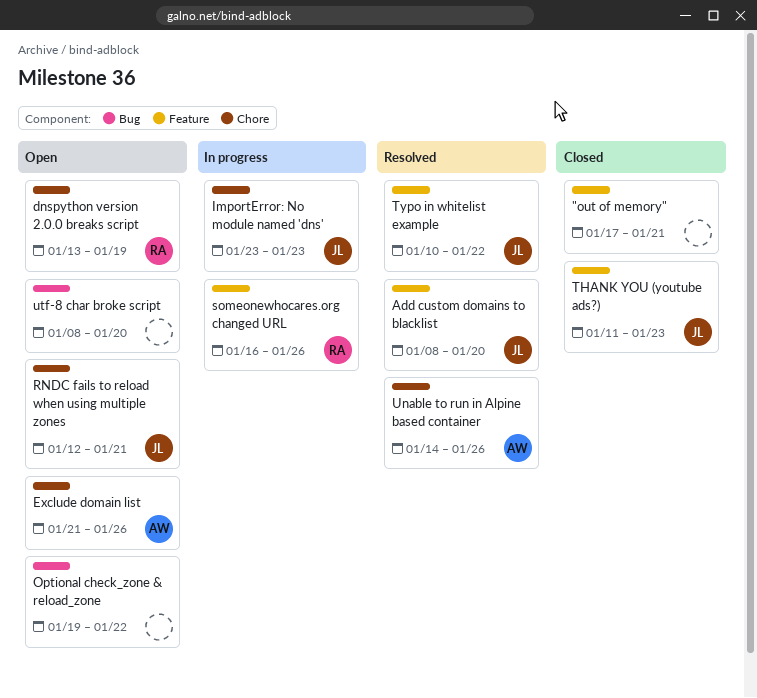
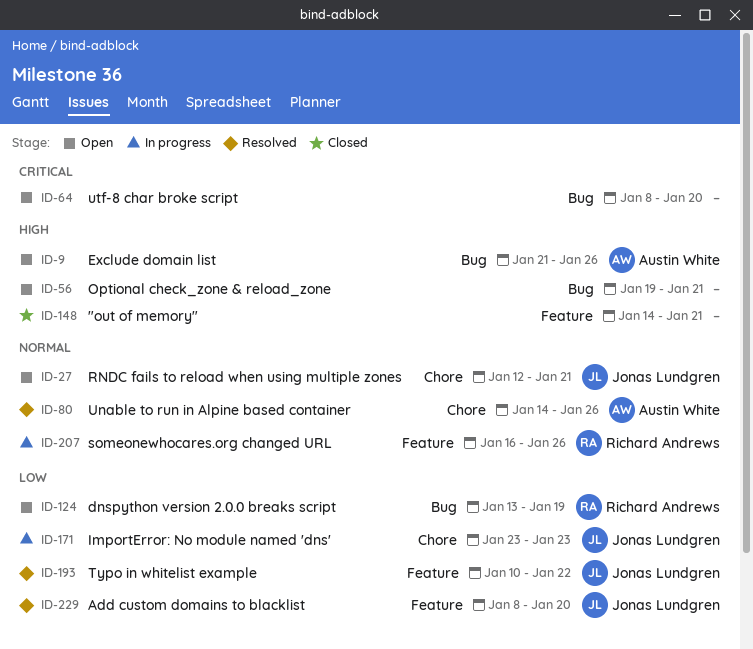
"out of memory", start: Jan 17 -> Jan 14
dnspython version 2.0.0 breaks script, label: Chore -> Bug
Exclude domain list, label: Chore -> Bug
Optional check_zone & reload_zone, due: Jan 22 -> Jan 21
THANK YOU (youtube ads?): present -> none

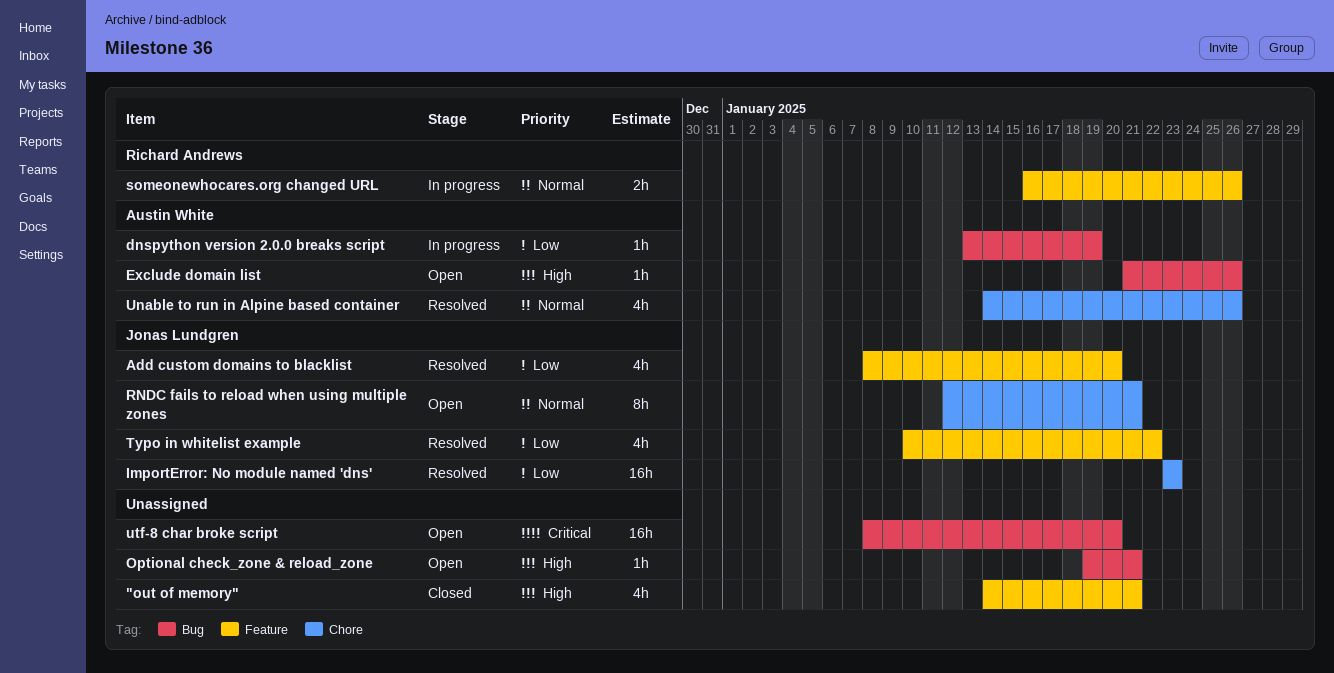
dnspython version 2.0.0 breaks script, status: Open -> In progress
dnspython version 2.0.0 breaks script, owner: Richard Andrews -> Austin White
ImportError: No module named 'dns', status: In progress -> Resolved

